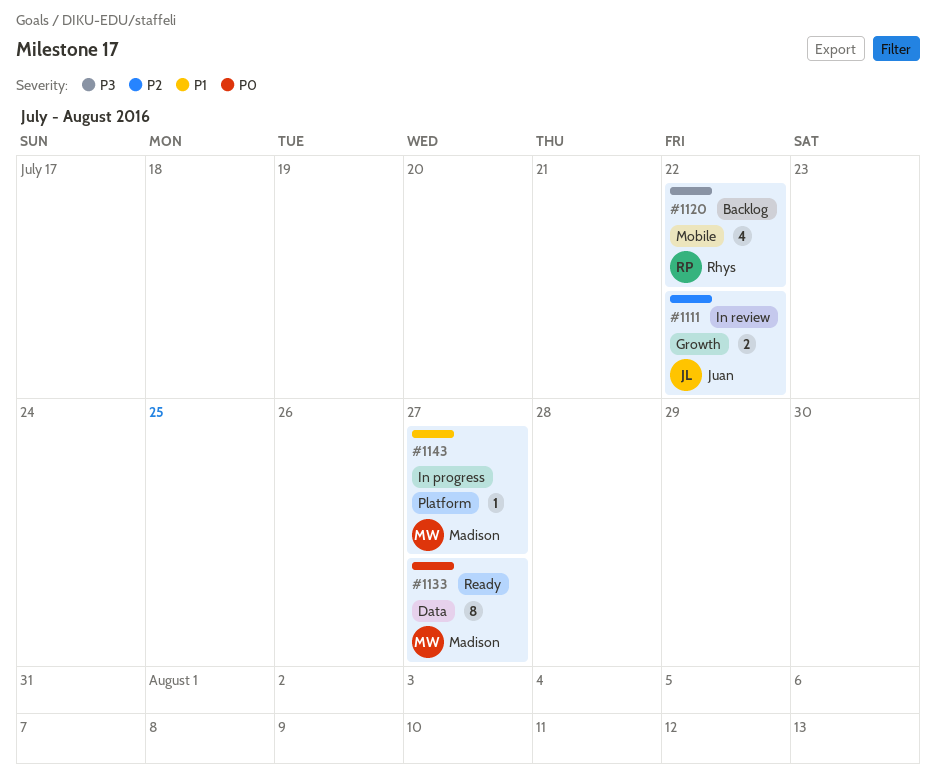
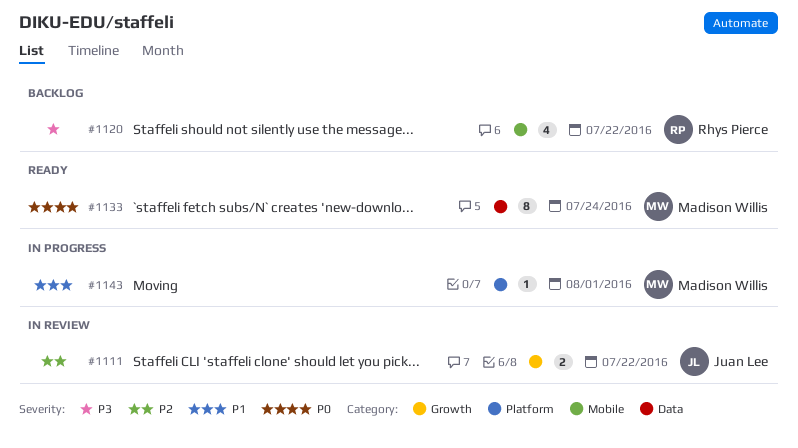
#1133, due: Jul 27 -> Jul 24
#1143, due: Jul 27 -> Aug 1

